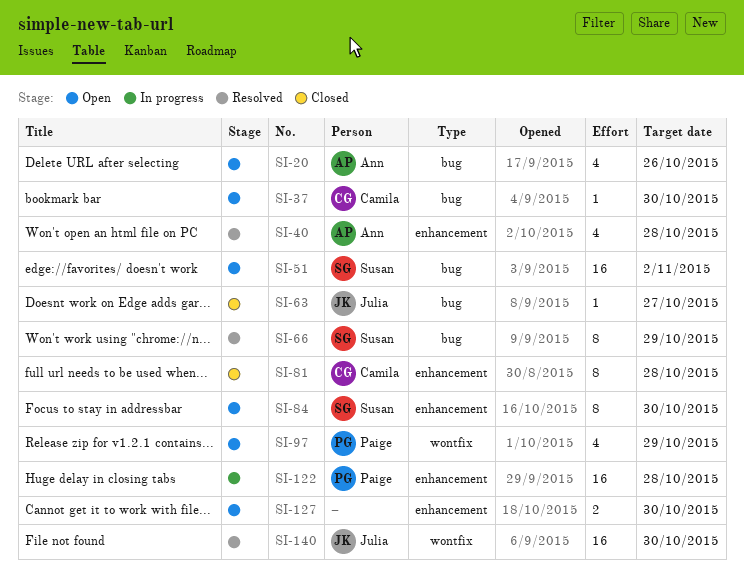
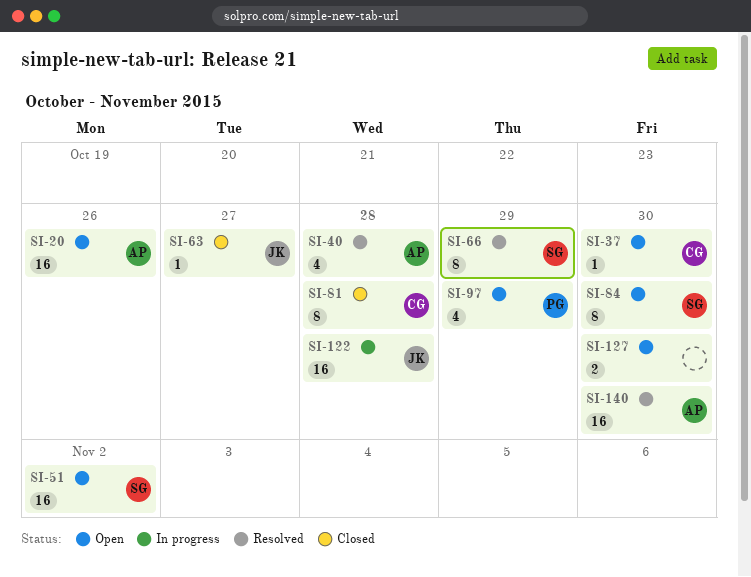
SI-20, estimate: 4 -> 16
SI-122, owner: Paige -> Julia
SI-140, owner: Julia -> Ann

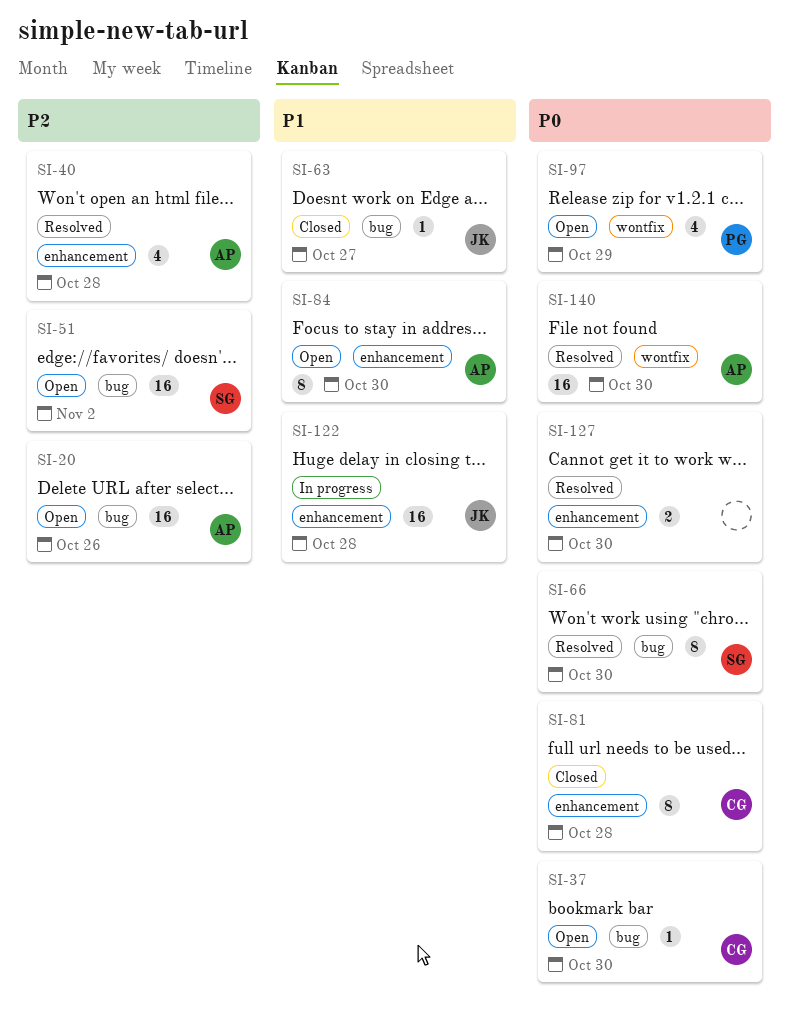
SI-66, due: Oct 29 -> Oct 30
SI-84, owner: SG -> AP
SI-127, status: Open -> Resolved

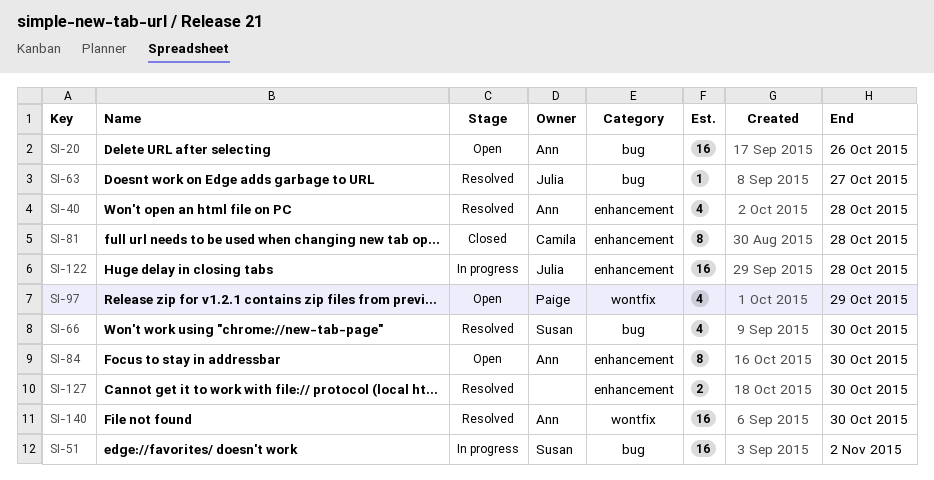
SI-37: present -> none
SI-51, status: Open -> In progress
SI-63, status: Closed -> Resolved
SI-66, estimate: 8 -> 4

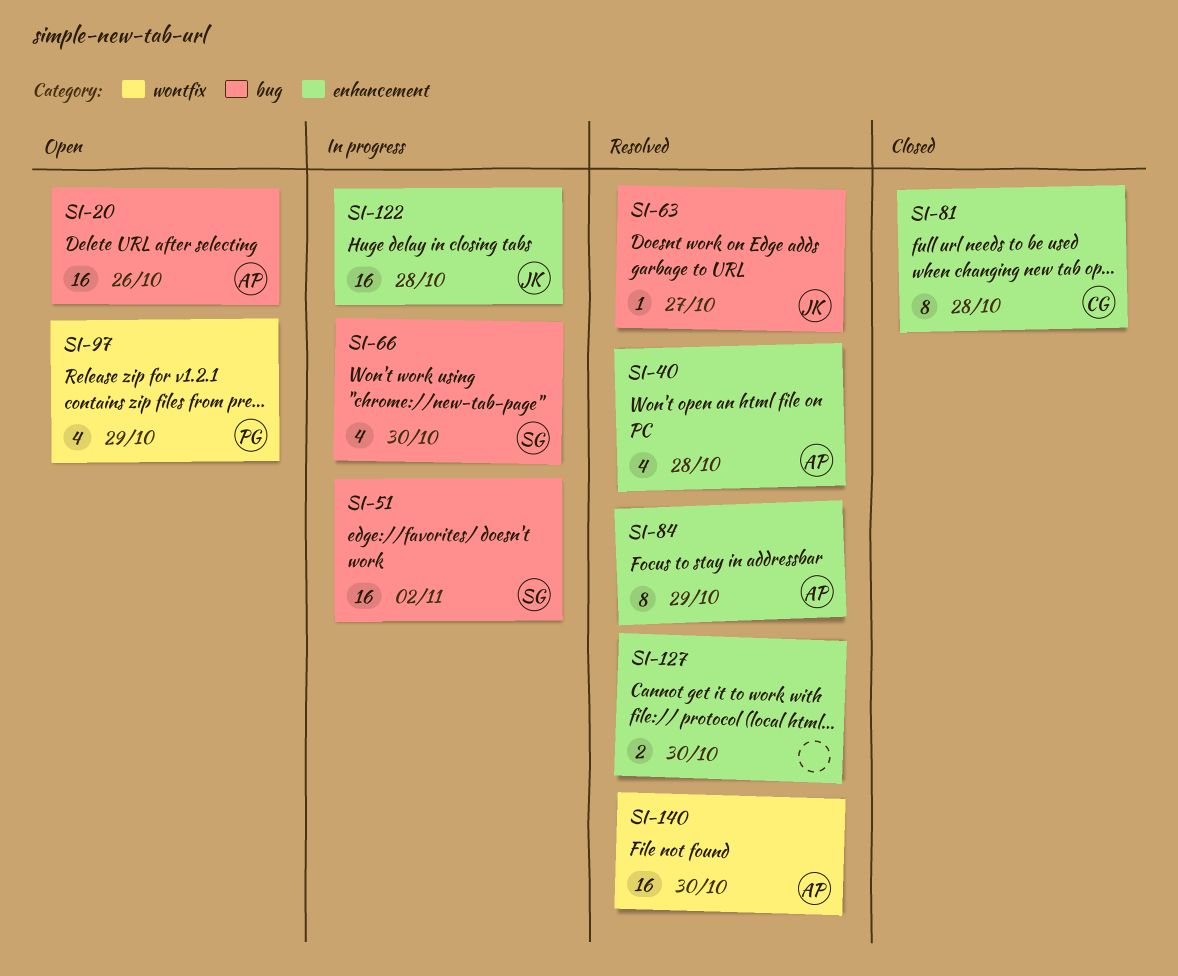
SI-66, status: Resolved -> In progress
SI-84, status: Open -> Resolved
SI-84, due: Oct 30 -> Oct 29

